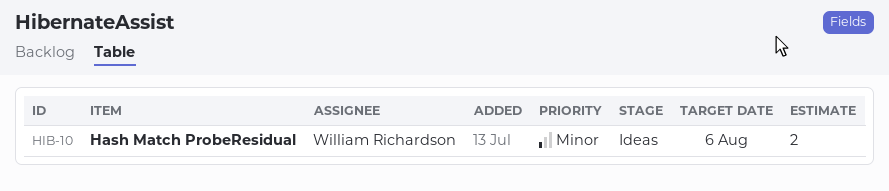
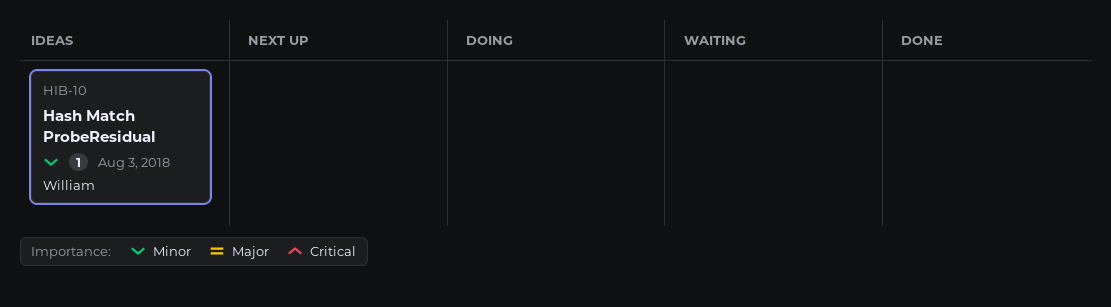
HIB-10, estimate: 2 -> 1
HIB-10, due: Aug 6 -> Aug 3

